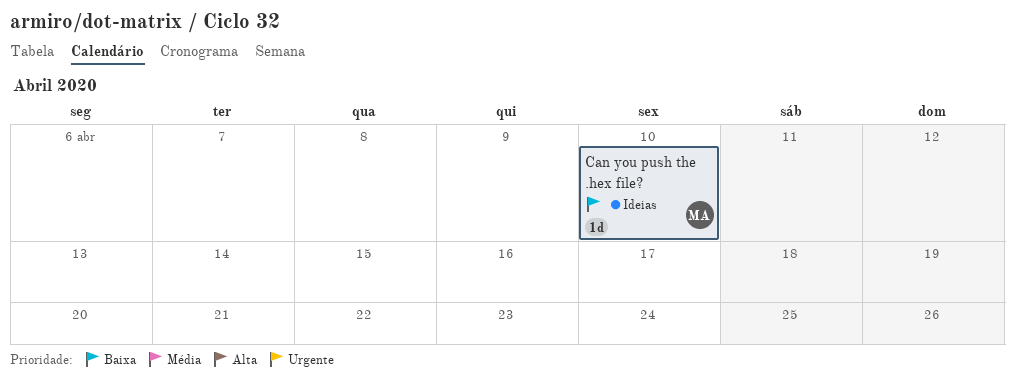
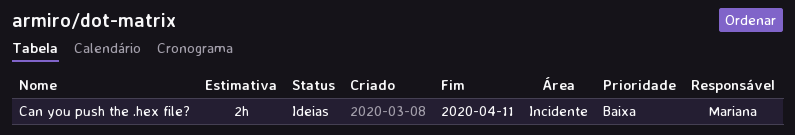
Can you push the .hex file?, estimate: 1d -> 2h
Can you push the .hex file?, due: Apr 10 -> Apr 11

